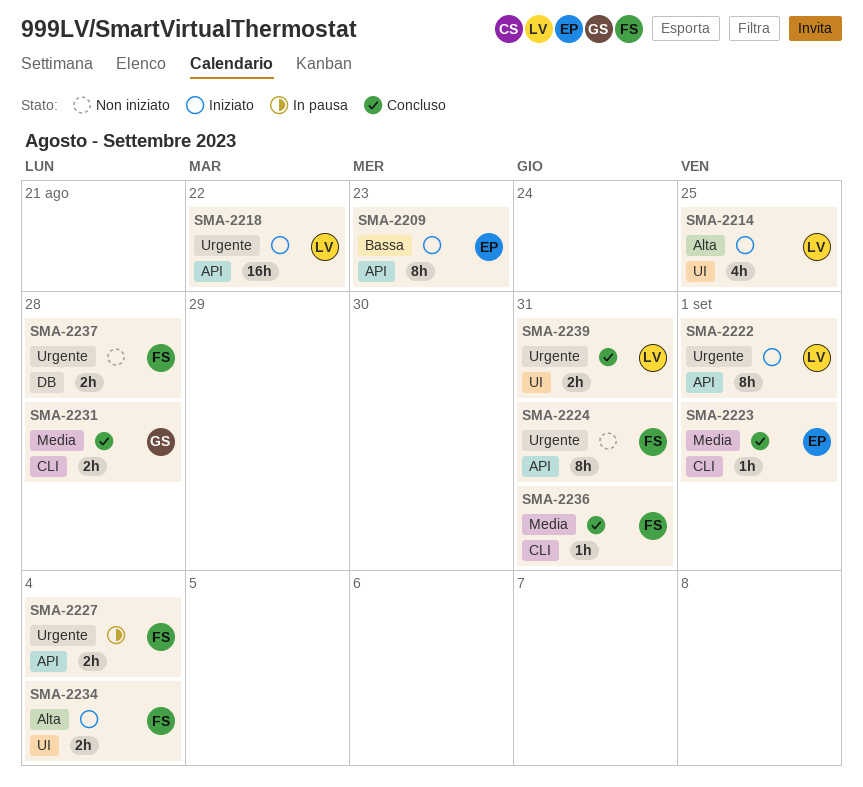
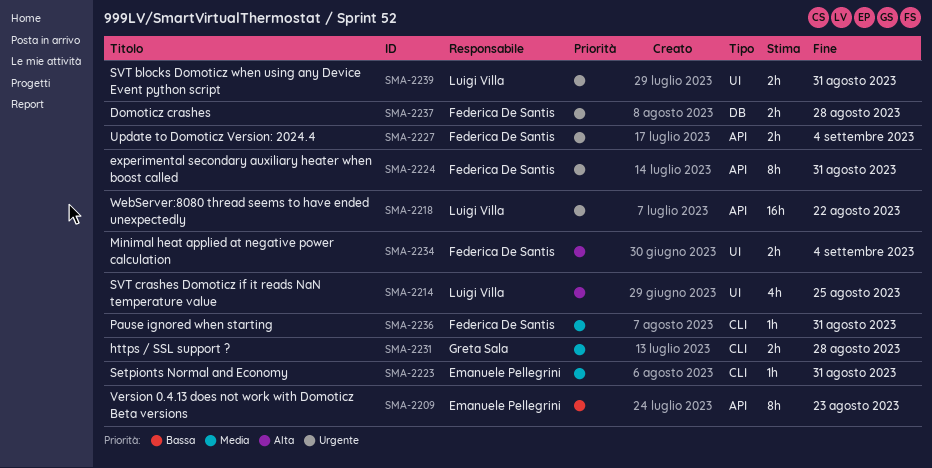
SMA-2222: present -> none
SMA-2223, due: Sep 1 -> Aug 31

